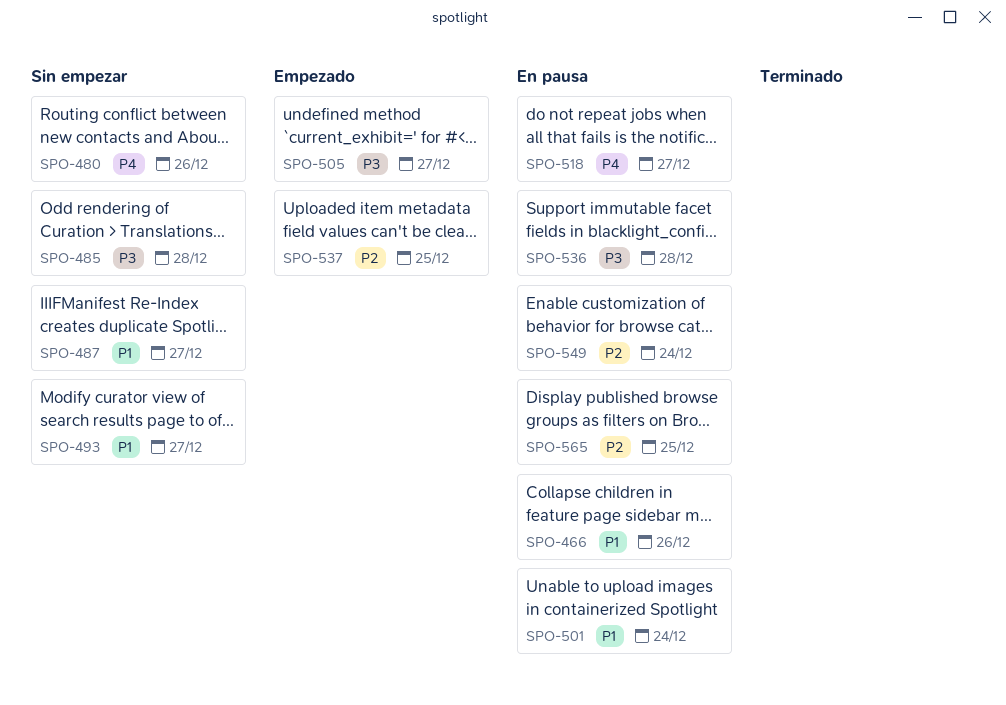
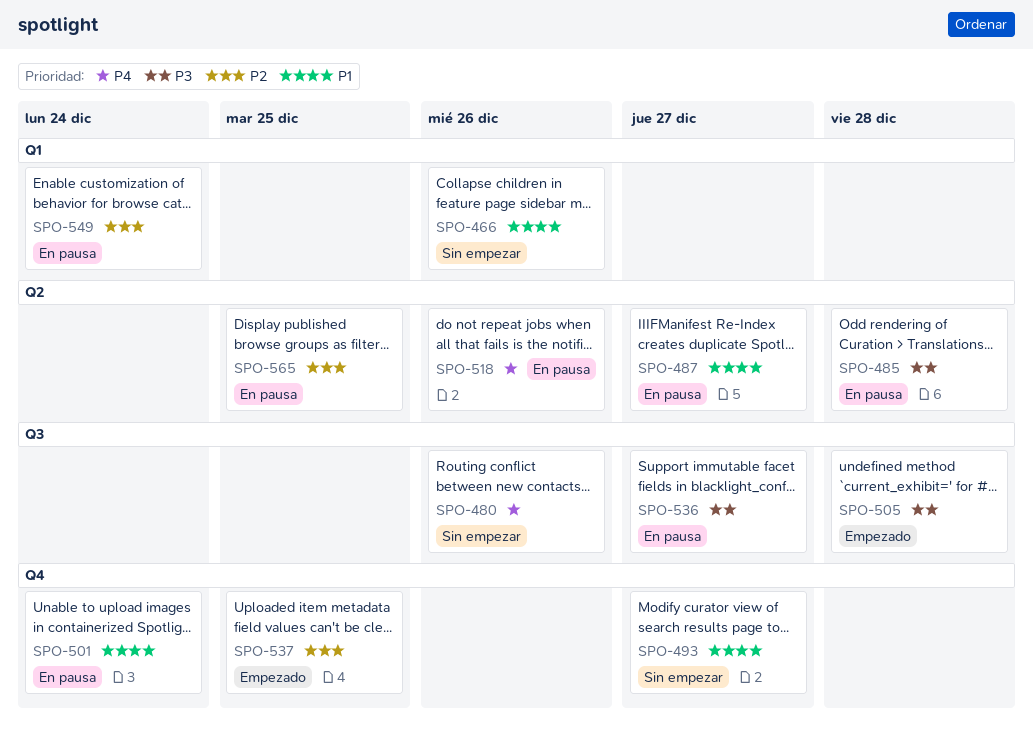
SPO-466, status: En pausa -> Sin empezar
SPO-485, status: Sin empezar -> En pausa
SPO-487, status: Sin empezar -> En pausa
SPO-505, due: Dec 27 -> Dec 28
SPO-518, due: Dec 27 -> Dec 26
SPO-536, due: Dec 28 -> Dec 27

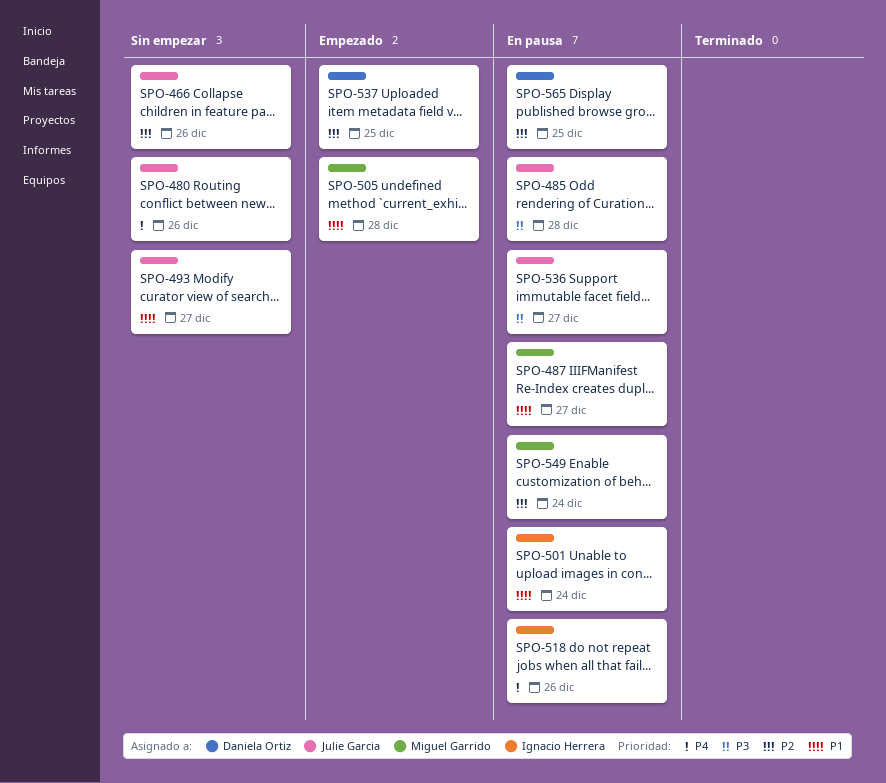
SPO-466, priority: P1 -> P2
SPO-505, priority: P3 -> P1

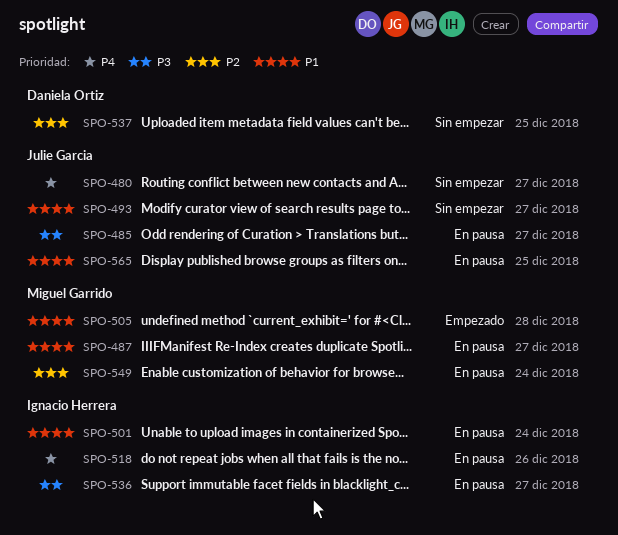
SPO-466: present -> none
SPO-480, due: Dec 26 -> Dec 27
SPO-485, due: Dec 28 -> Dec 27
SPO-536, owner: Julie Garcia -> Ignacio Herrera
SPO-537, status: Empezado -> Sin empezar
SPO-565, owner: Daniela Ortiz -> Julie Garcia
SPO-565, priority: P2 -> P1

